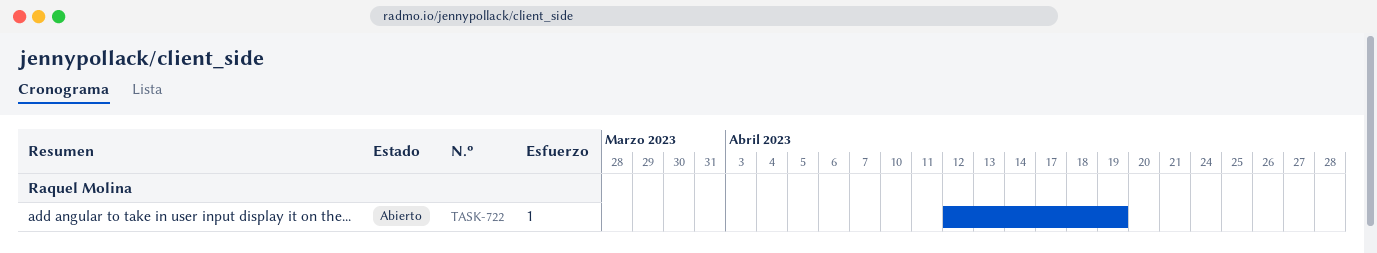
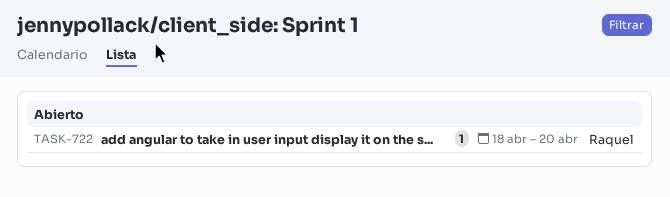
TASK-722, start: Apr 12 -> Apr 18
TASK-722, due: Apr 19 -> Apr 20

